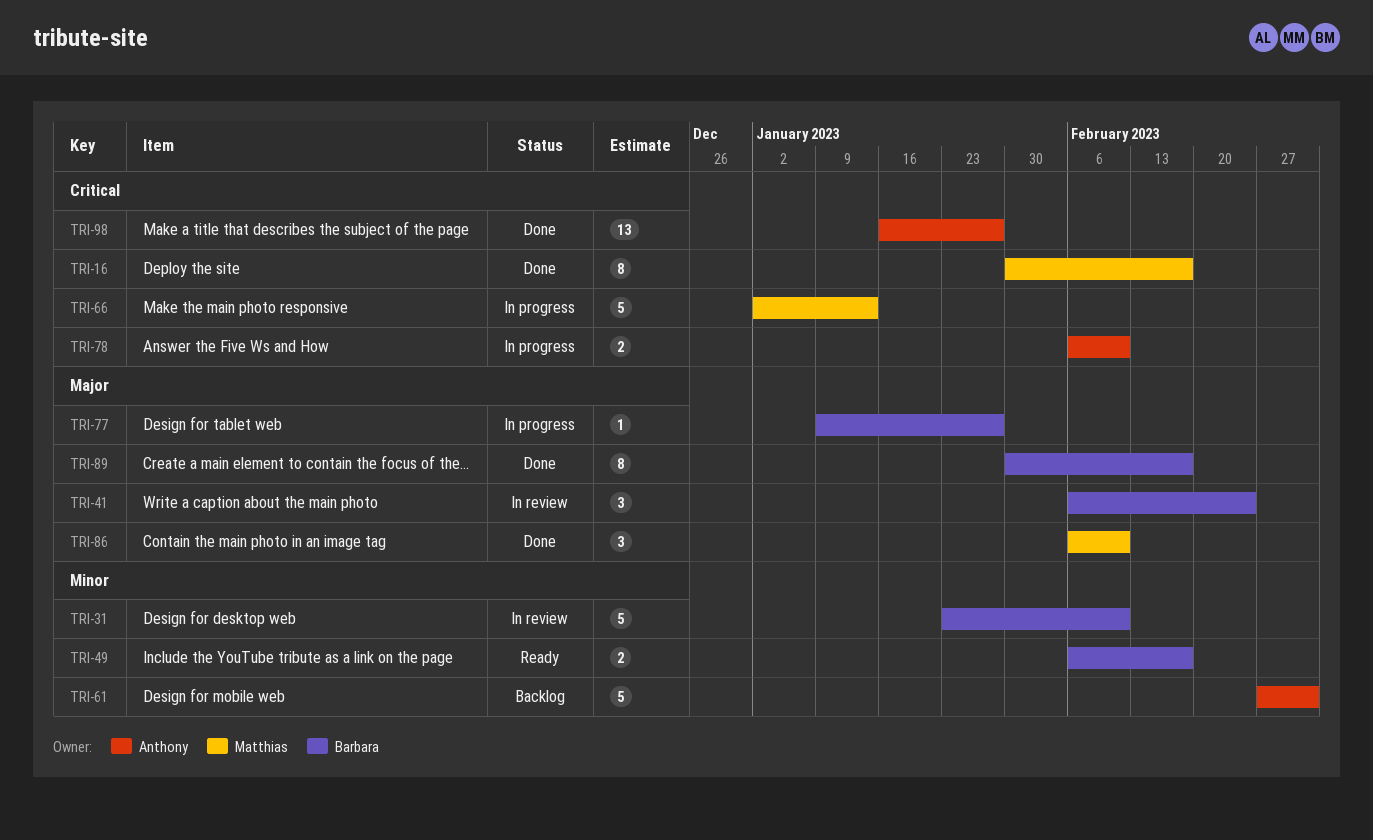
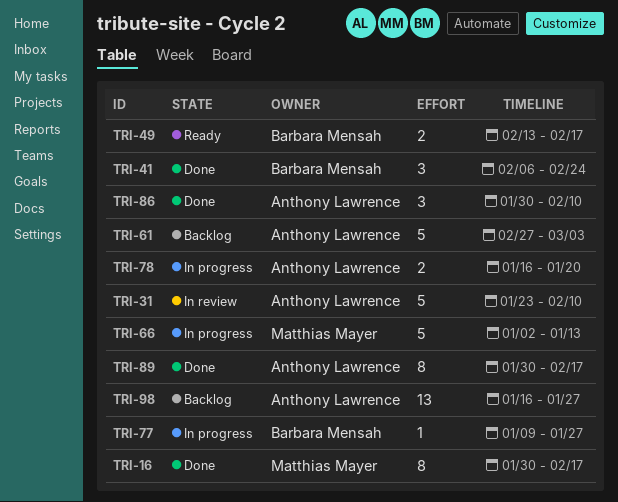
TRI-31, owner: Barbara Mensah -> Anthony Lawrence
TRI-41, status: In review -> Done
TRI-49, start: Feb 6 -> Feb 13
TRI-78, start: Feb 6 -> Jan 16
TRI-78, due: Feb 10 -> Jan 20
TRI-86, owner: Matthias Mayer -> Anthony Lawrence
TRI-86, start: Feb 6 -> Jan 30
TRI-89, owner: Barbara Mensah -> Anthony Lawrence
TRI-98, status: Done -> Backlog

